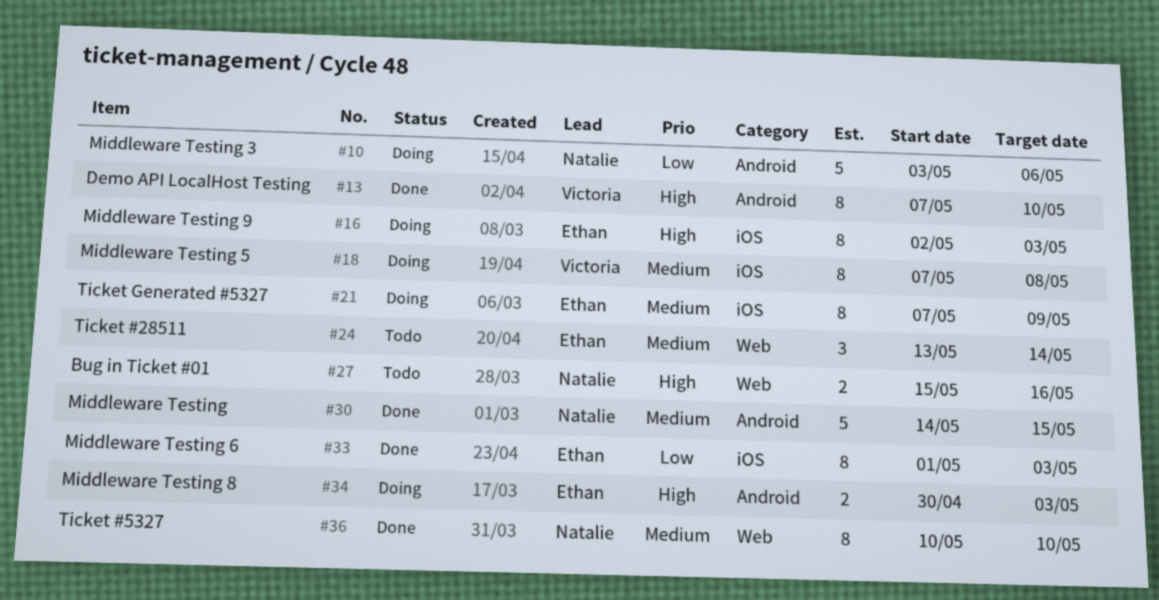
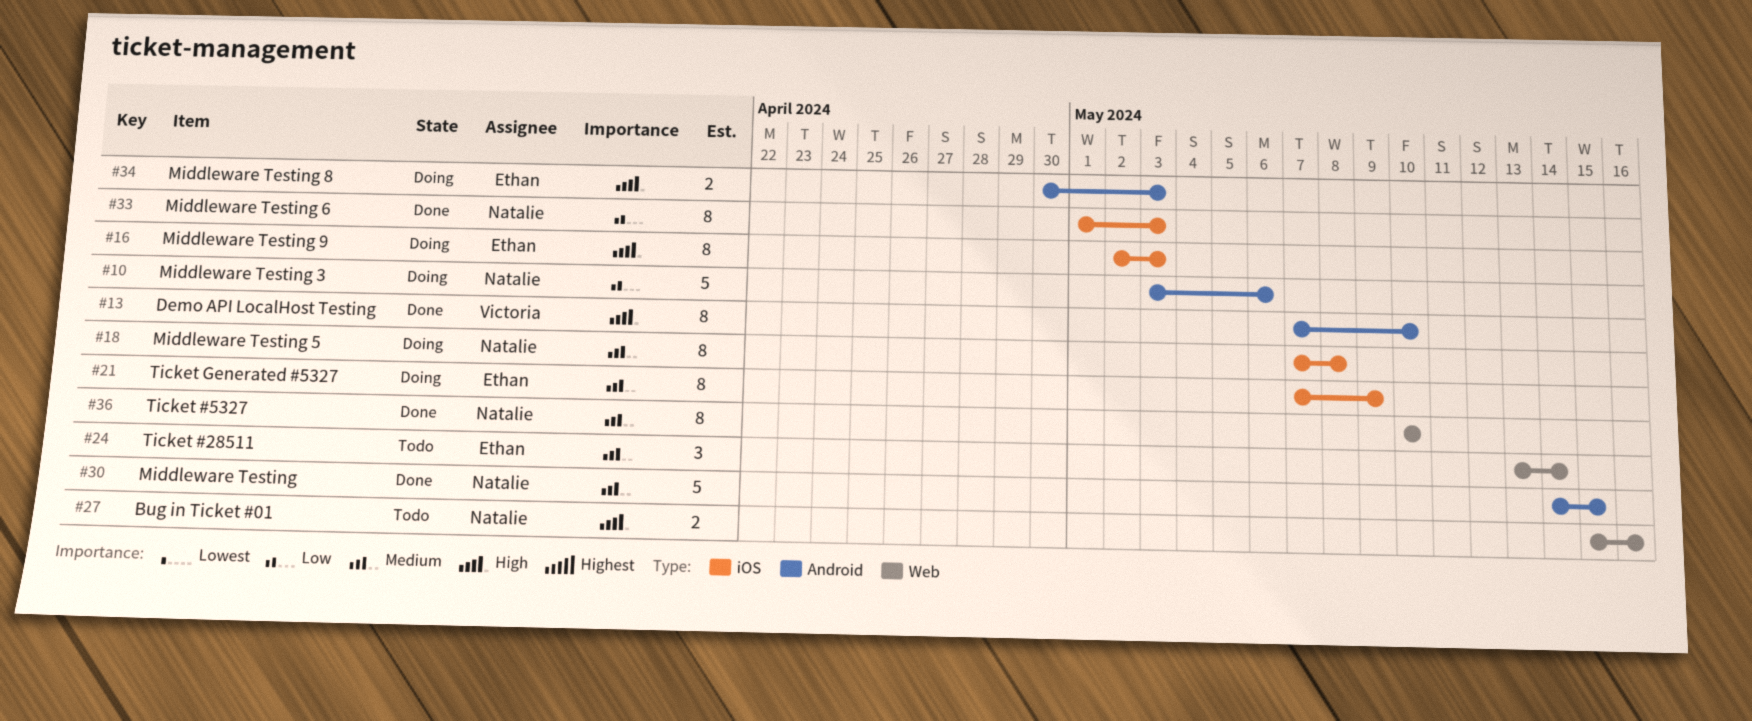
#18, owner: Victoria -> Natalie
#33, owner: Ethan -> Natalie

